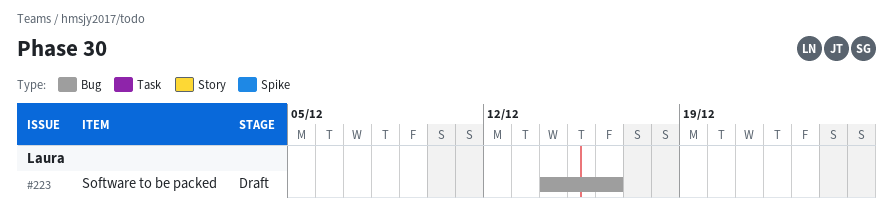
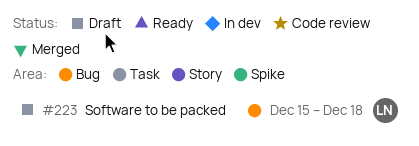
#223, start: Dec 14 -> Dec 15
#223, due: Dec 16 -> Dec 18

